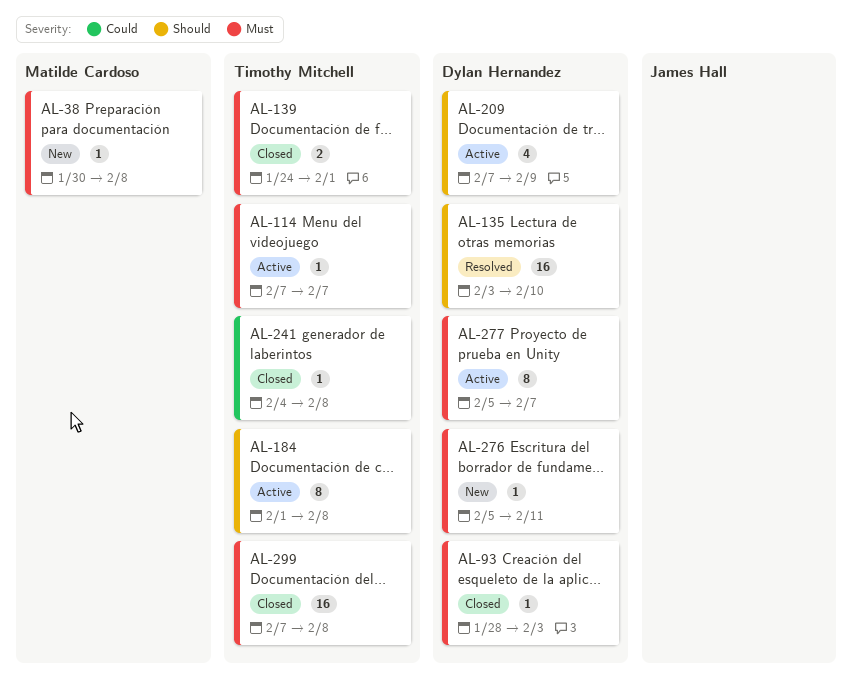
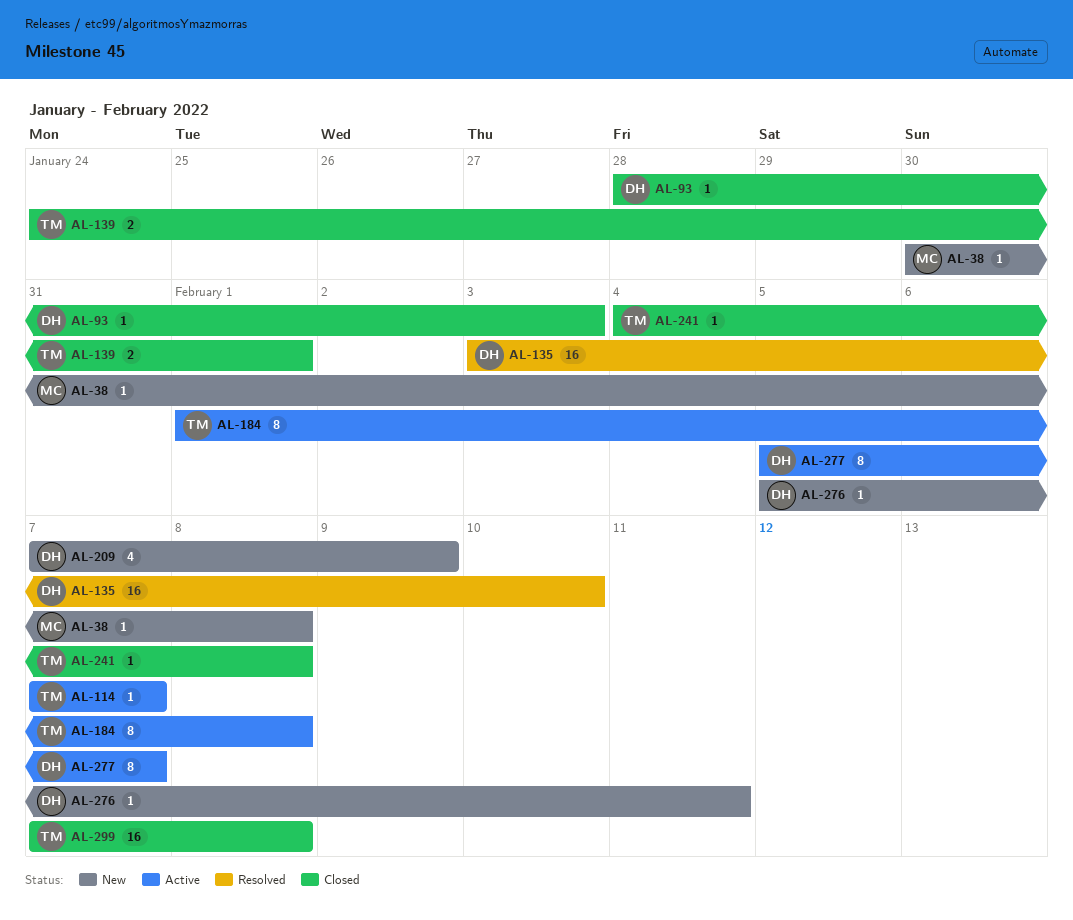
AL-209, status: Active -> New

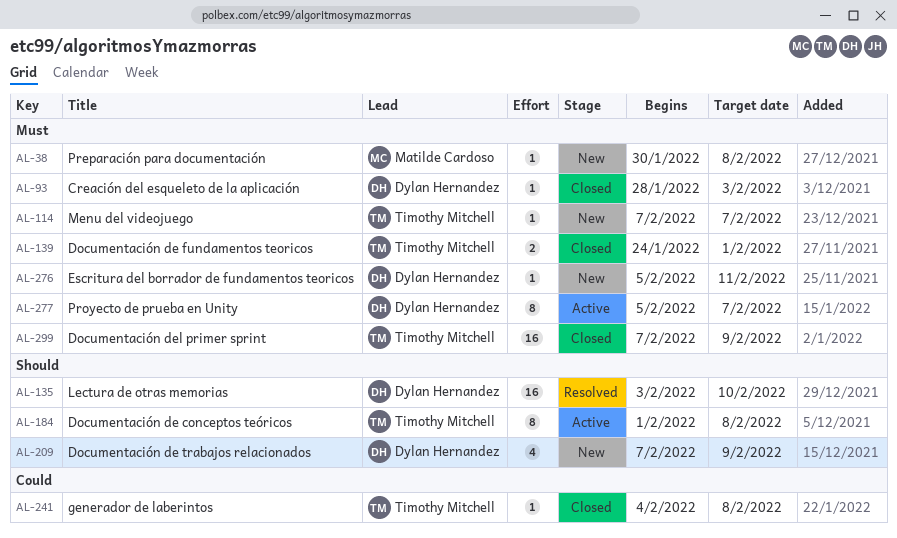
AL-114, status: Active -> New
AL-299, due: Feb 8 -> Feb 9

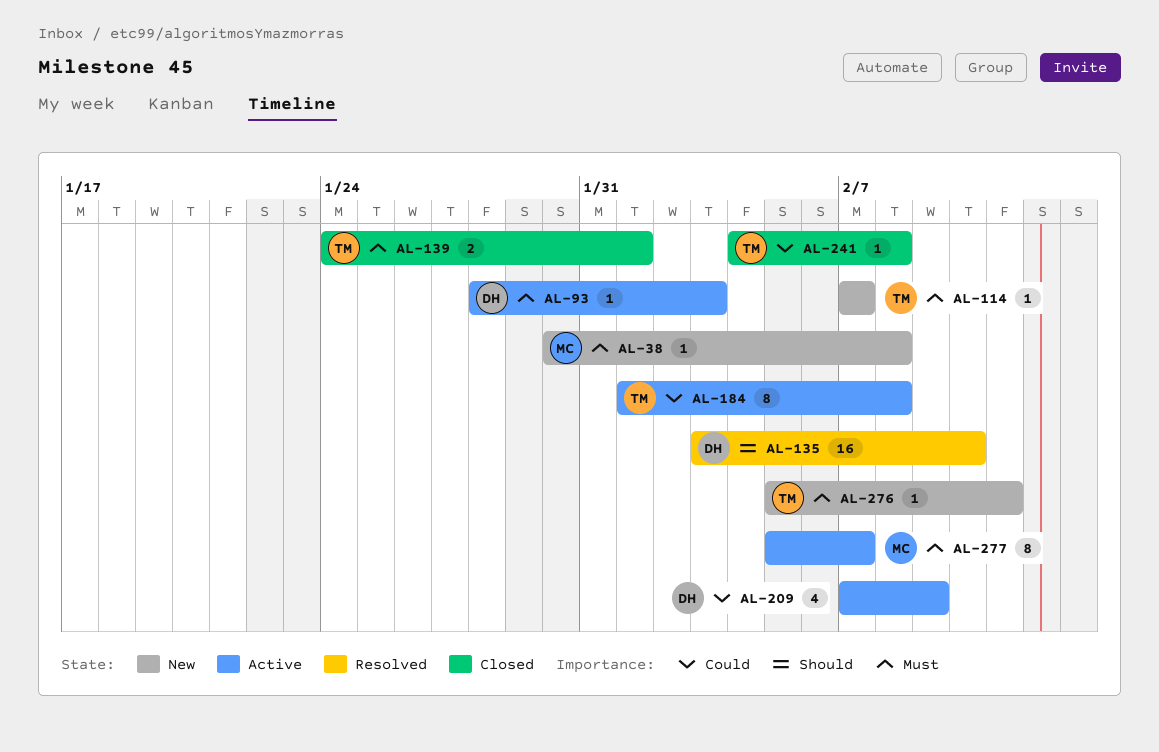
AL-93, status: Closed -> Active
AL-184, priority: Should -> Could
AL-209, status: New -> Active
AL-209, priority: Should -> Could
AL-276, owner: Dylan Hernandez -> Timothy Mitchell
AL-277, owner: Dylan Hernandez -> Matilde Cardoso
AL-299: present -> none

